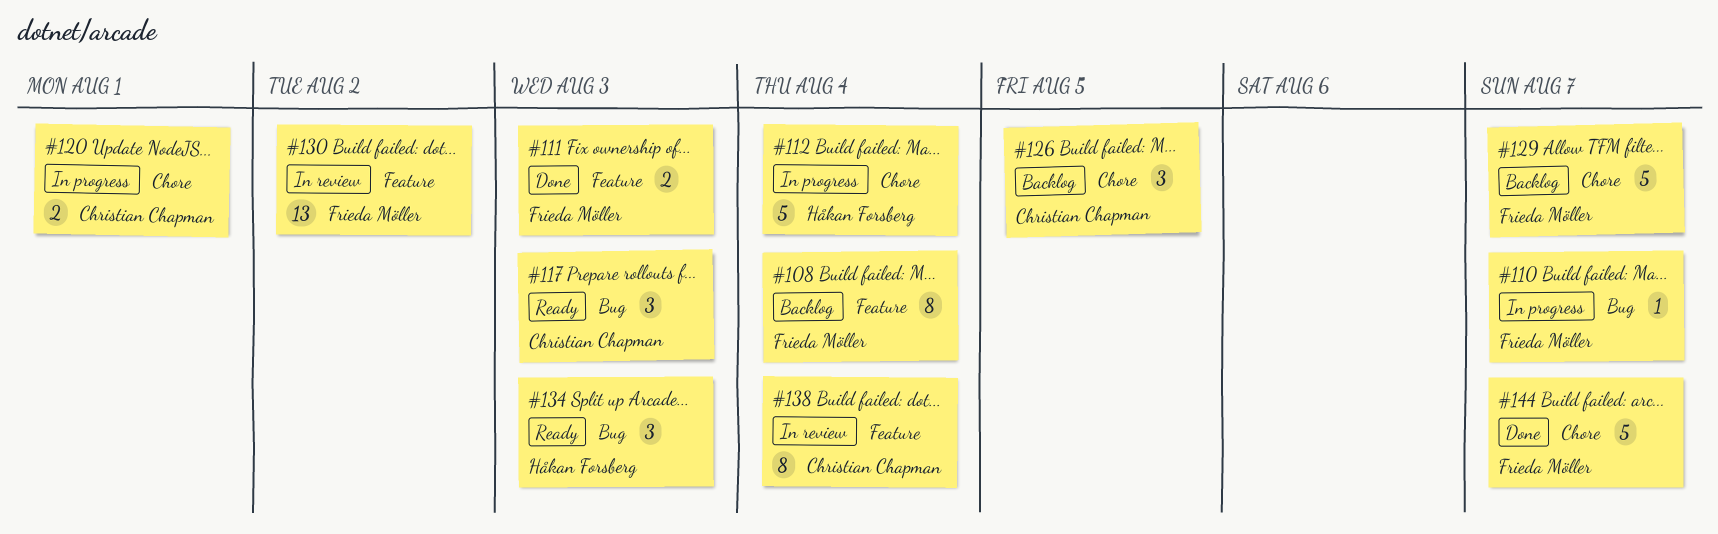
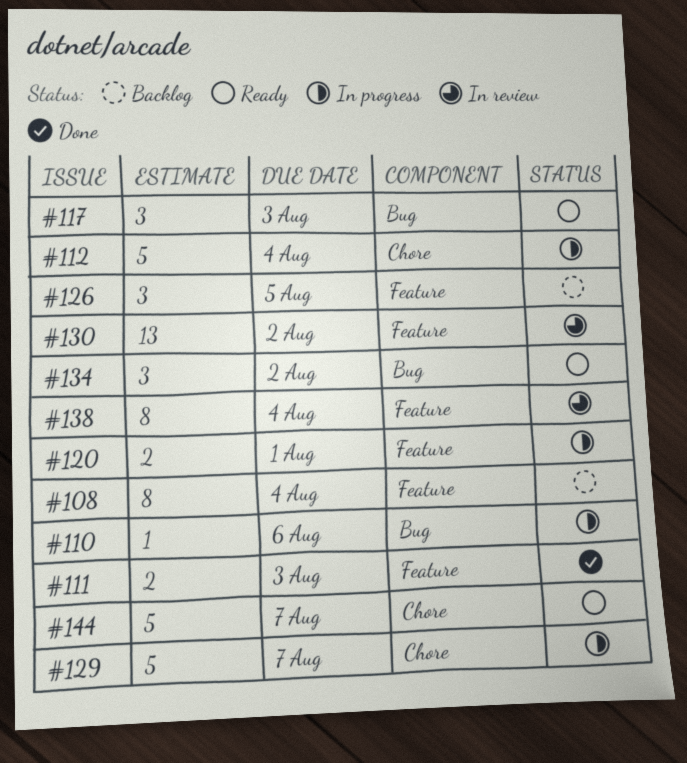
#110, due: Aug 7 -> Aug 6
#120, label: Chore -> Feature
#126, label: Chore -> Feature
#129, status: Backlog -> In progress
#134, due: Aug 3 -> Aug 2
#144, status: Done -> Ready

